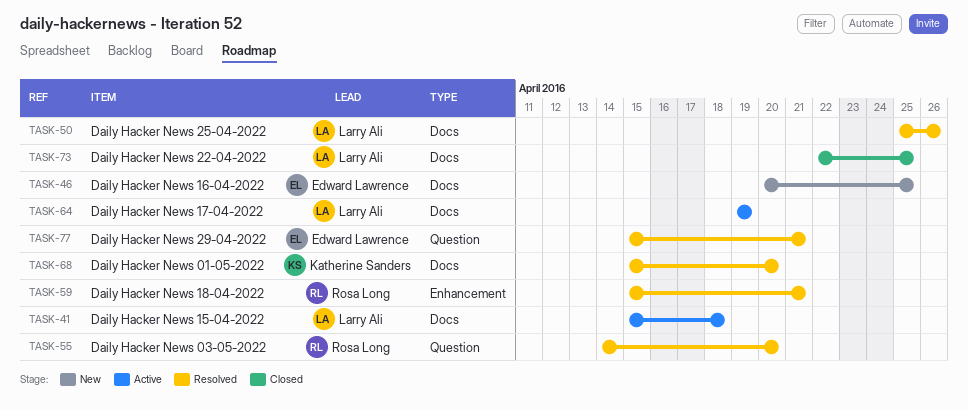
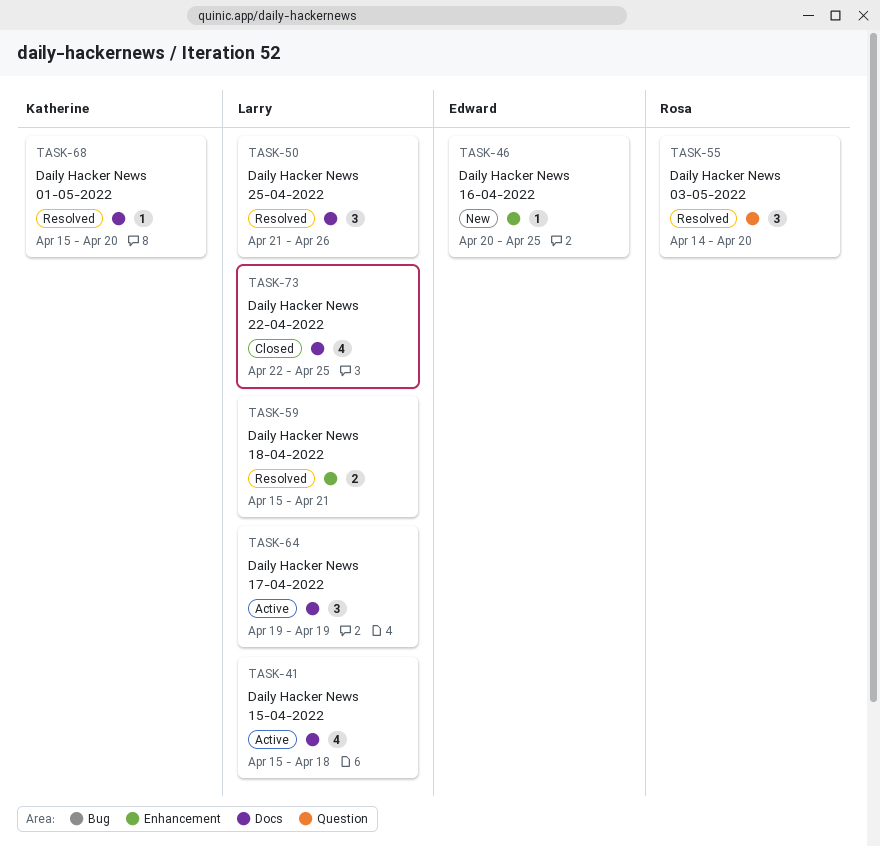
TASK-46, label: Docs -> Enhancement
TASK-50, start: Apr 25 -> Apr 21
TASK-59, owner: Rosa Long -> Larry Ali
TASK-77: present -> none

